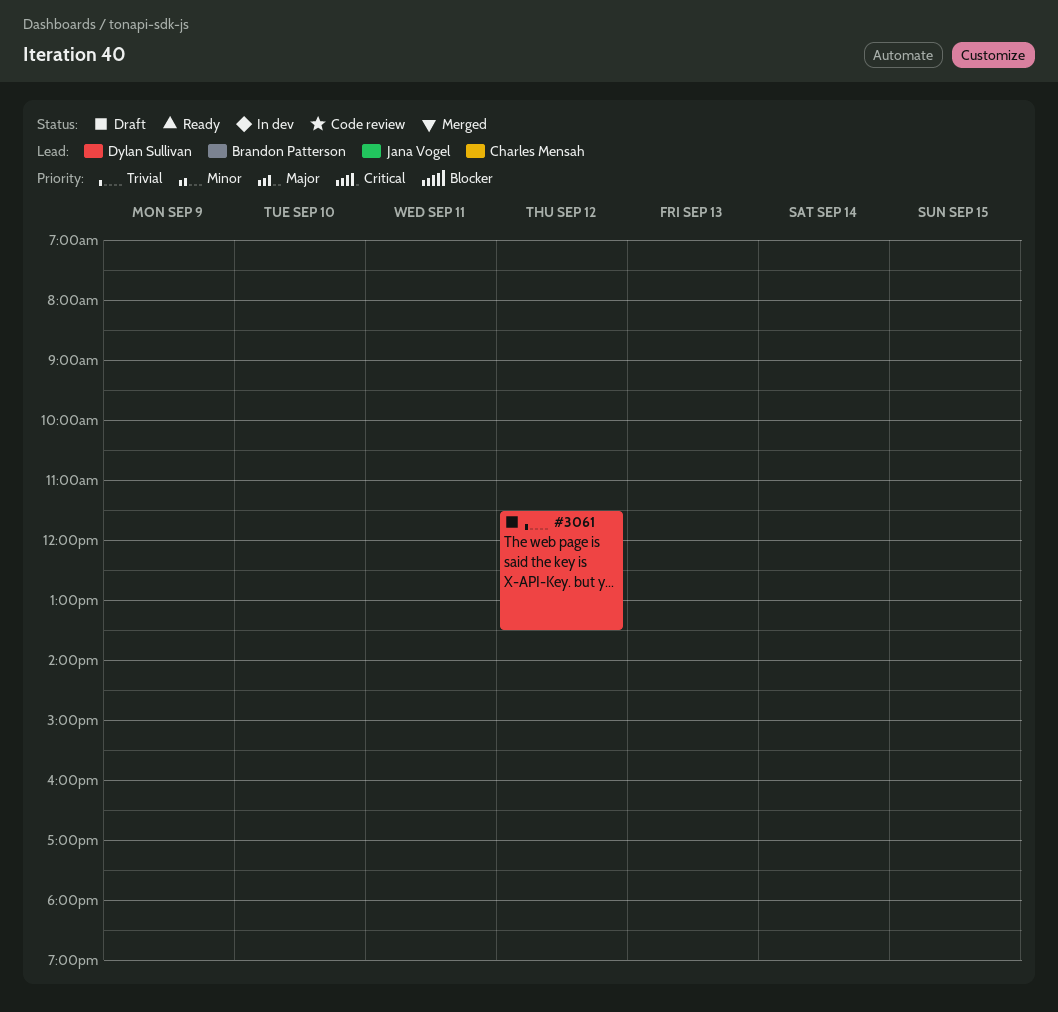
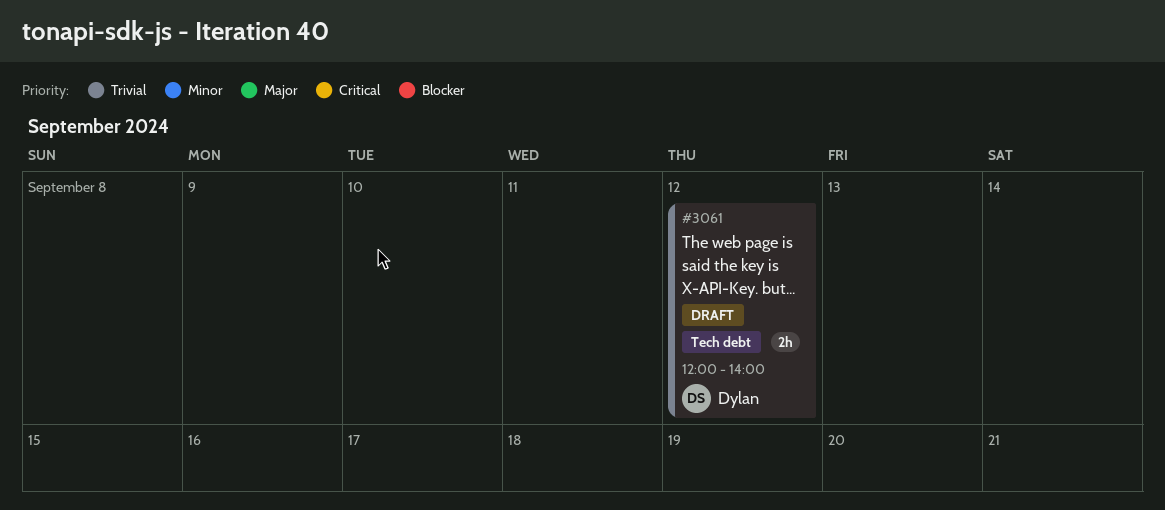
#3061, begins: 11:30 -> 12:00
#3061, ends: 13:30 -> 14:00

